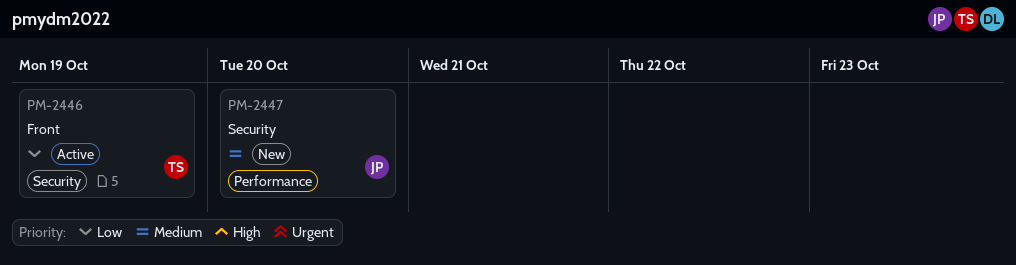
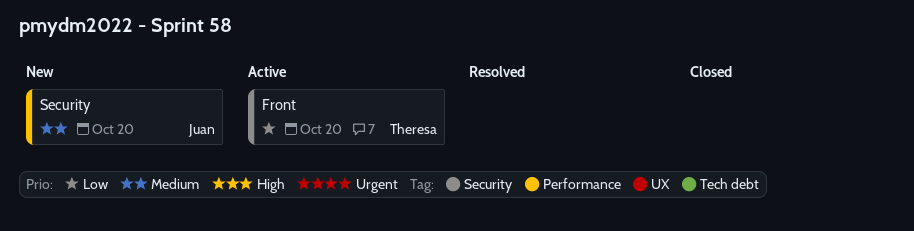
Front, due: Oct 19 -> Oct 20

